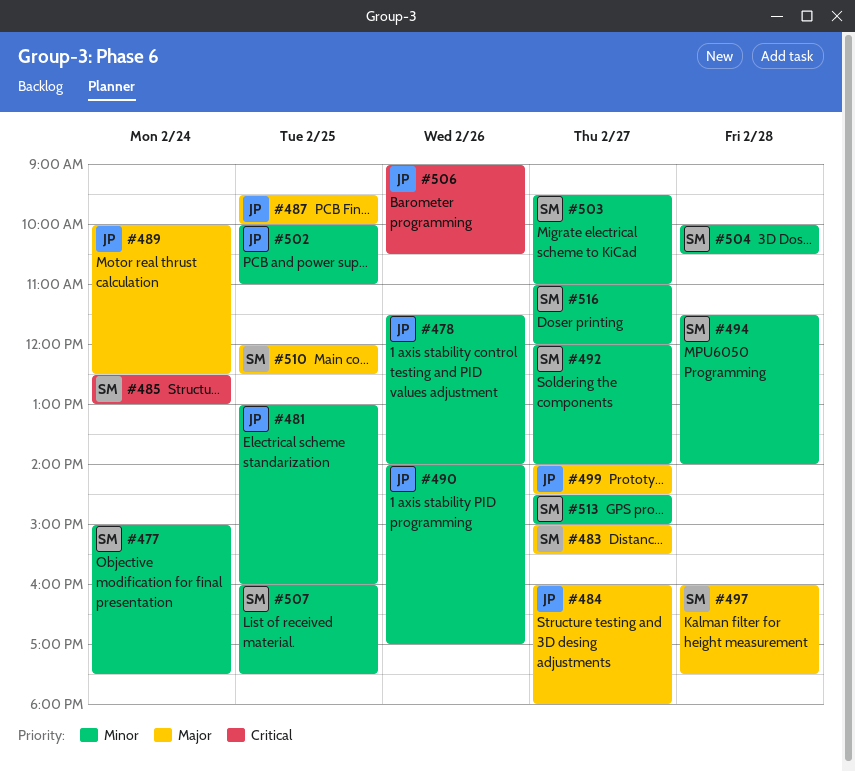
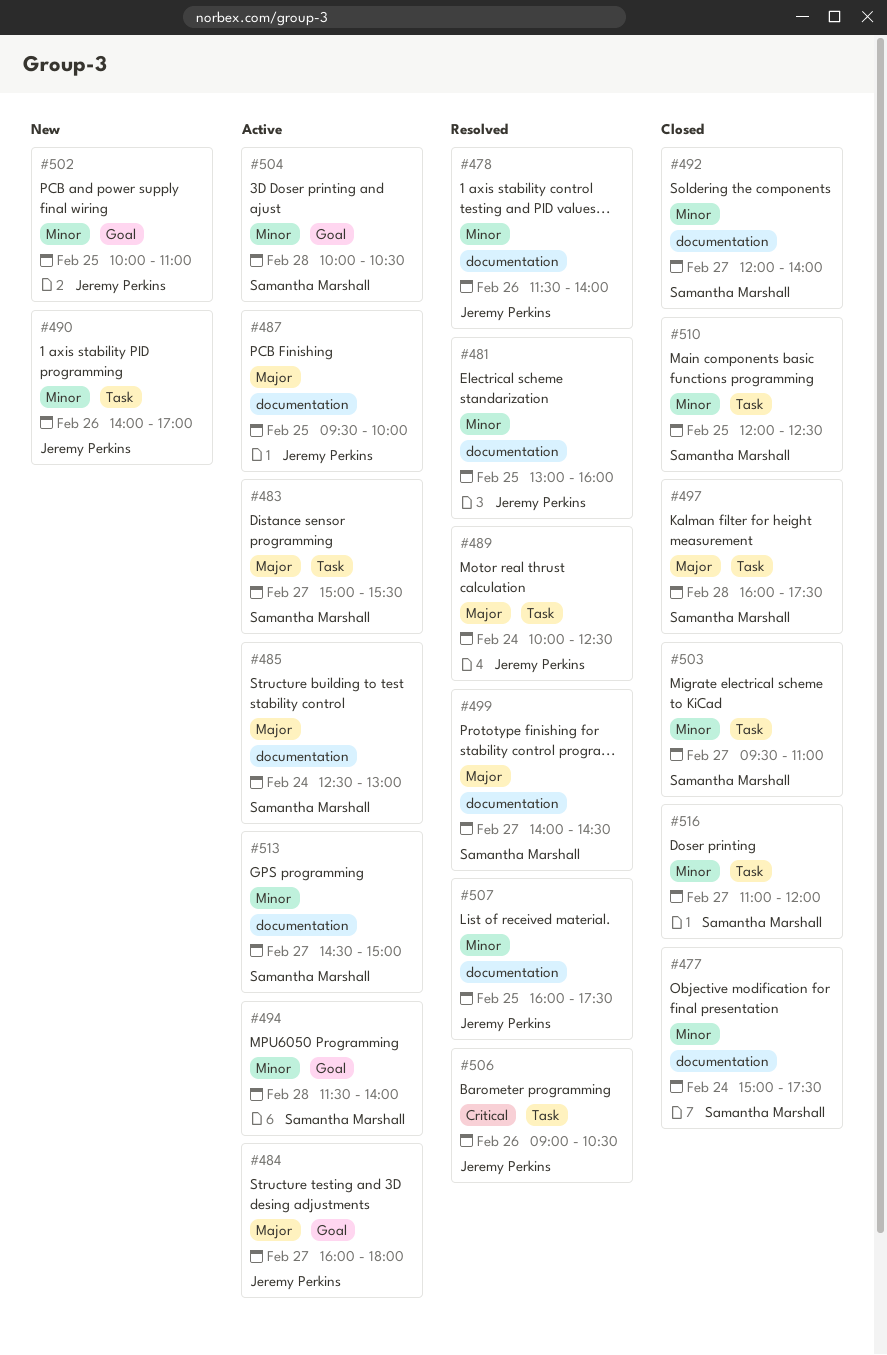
#485, priority: Critical -> Major
#499, owner: Jeremy Perkins -> Samantha Marshall
#507, owner: Samantha Marshall -> Jeremy Perkins
#510, priority: Major -> Minor

